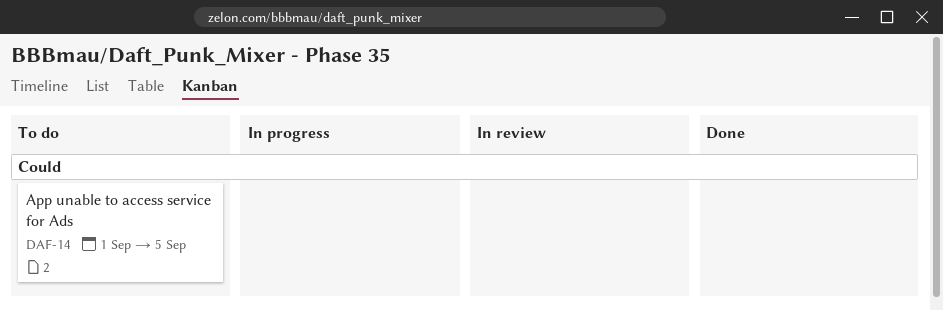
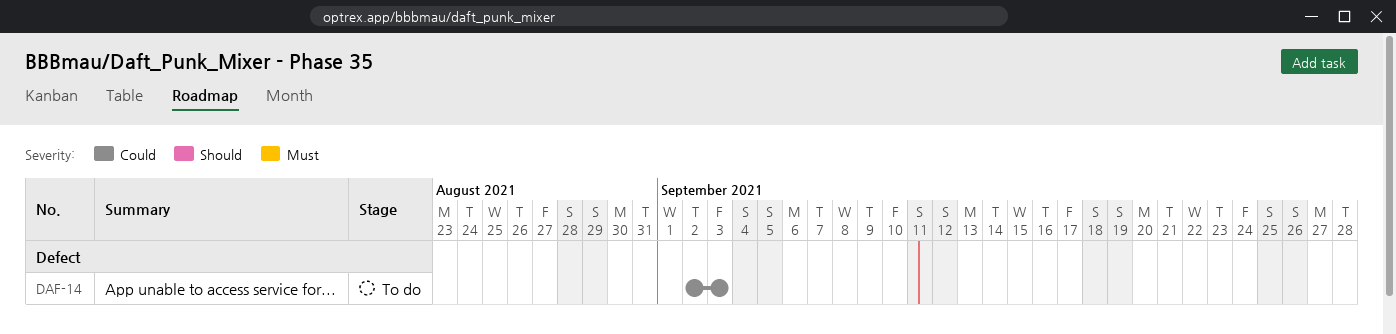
DAF-14, start: Sep 1 -> Sep 2
DAF-14, due: Sep 5 -> Sep 3

